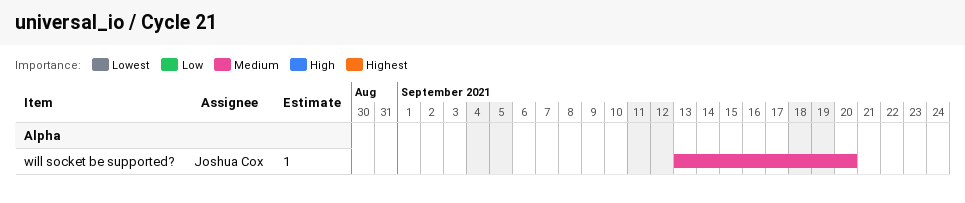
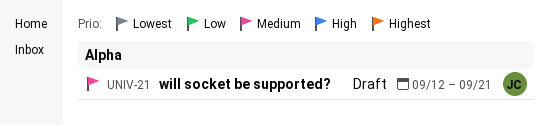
will socket be supported?, start: Sep 13 -> Sep 12
will socket be supported?, due: Sep 20 -> Sep 21

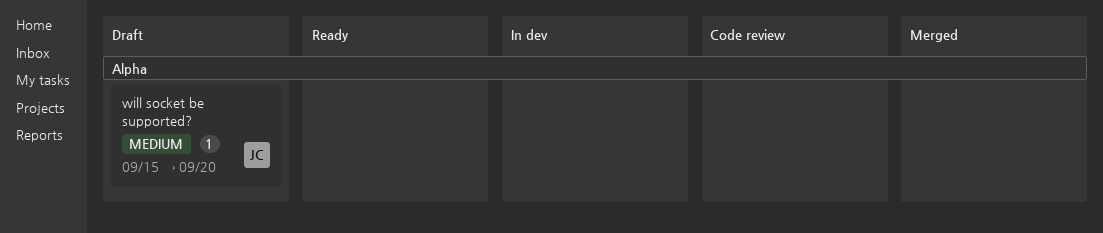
will socket be supported?, start: Sep 12 -> Sep 15
will socket be supported?, due: Sep 21 -> Sep 20

